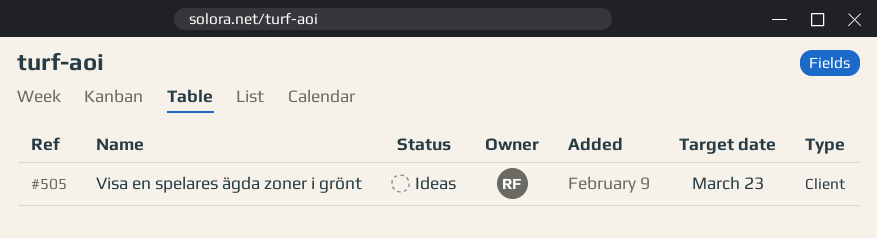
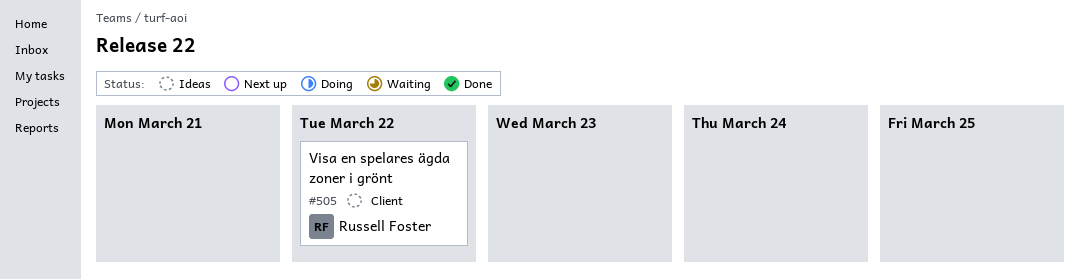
#505, due: Mar 23 -> Mar 22

